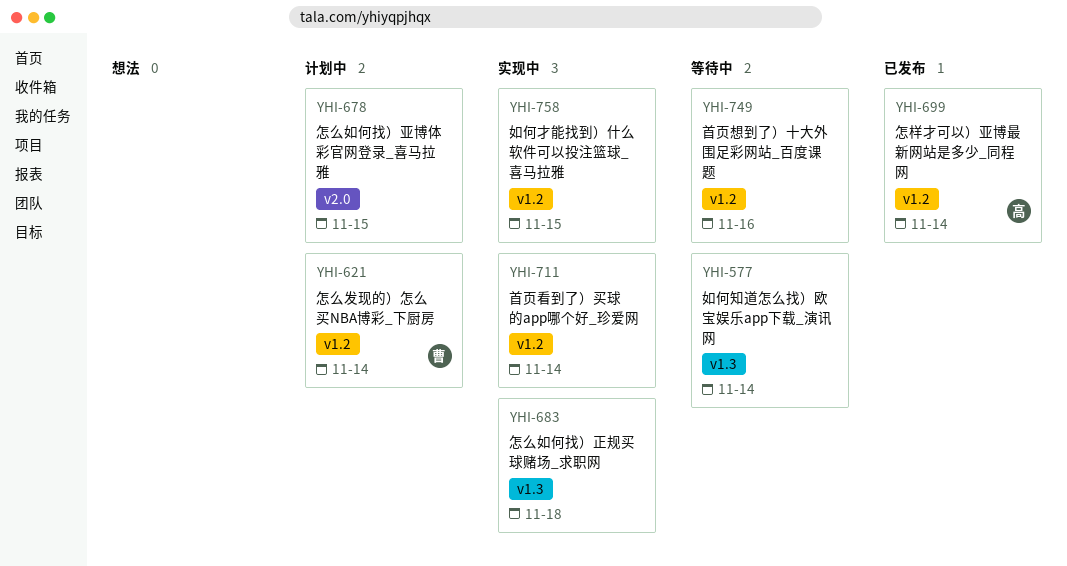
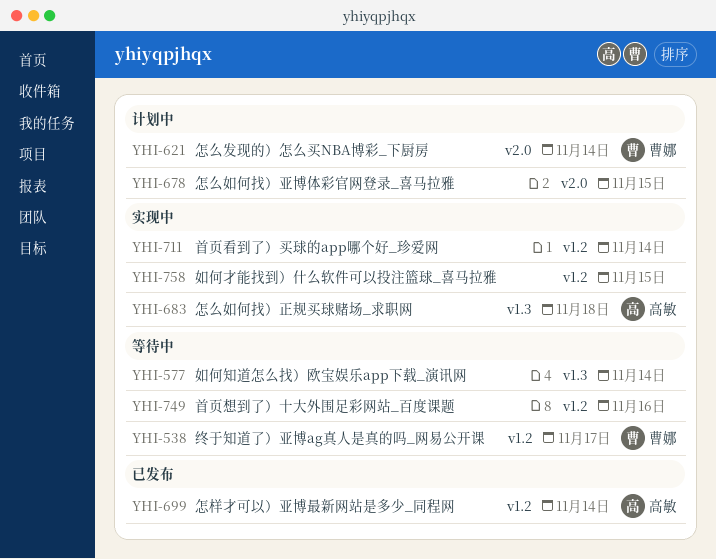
YHI-538: none -> present
YHI-621, label: v1.2 -> v2.0
YHI-683, owner: none -> 高敏

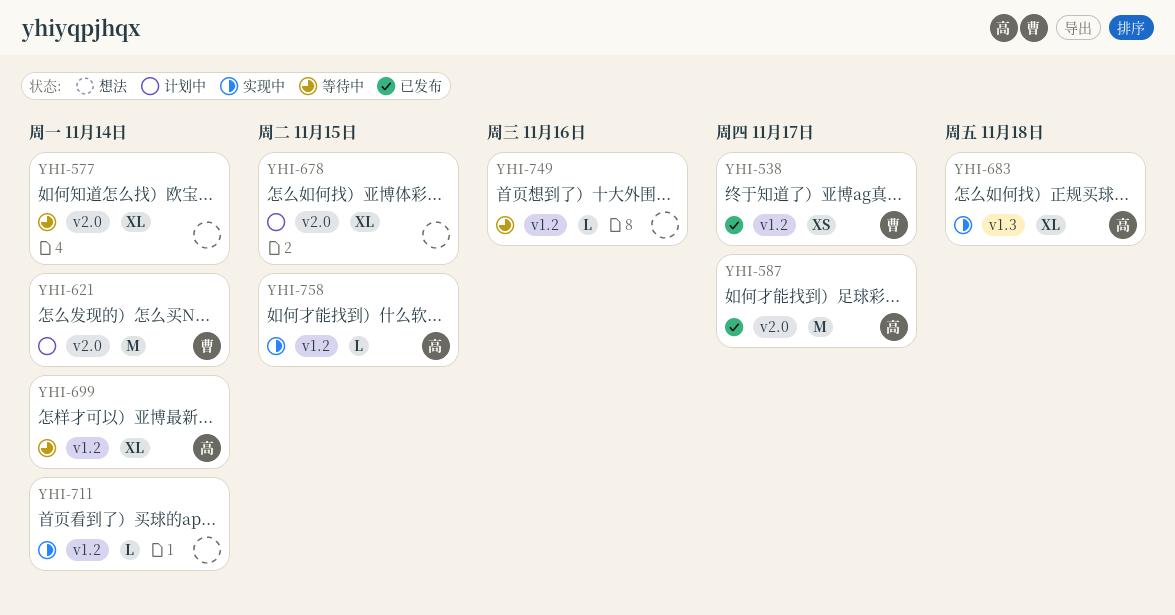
YHI-538, status: 等待中 -> 已发布
YHI-577, label: v1.3 -> v2.0
YHI-587: none -> present
YHI-699, status: 已发布 -> 等待中
YHI-758, owner: none -> 高敏

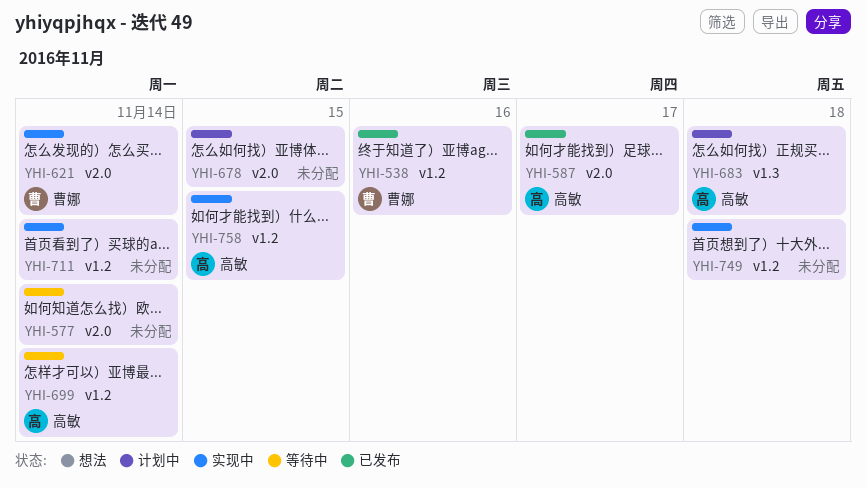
YHI-538, due: Nov 17 -> Nov 16
YHI-621, status: 计划中 -> 实现中
YHI-683, status: 实现中 -> 计划中
YHI-749, status: 等待中 -> 实现中
YHI-749, due: Nov 16 -> Nov 18

